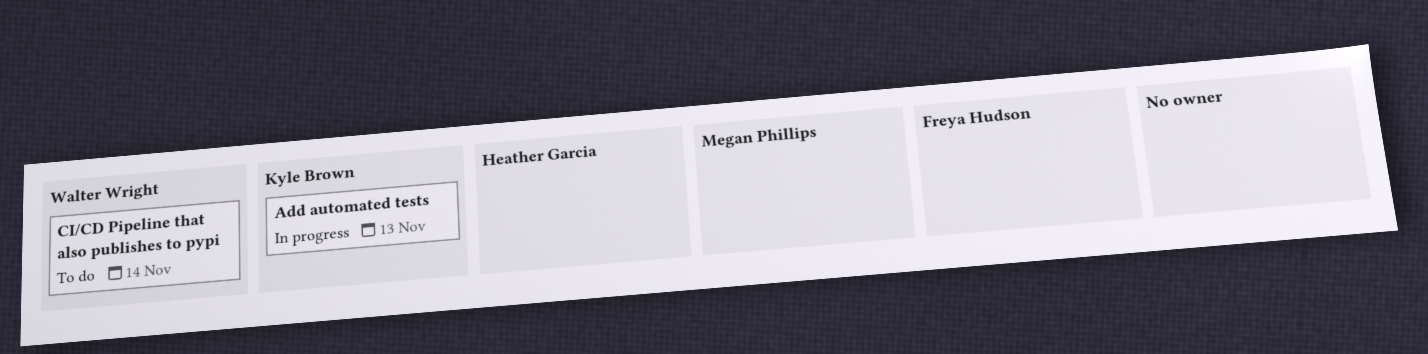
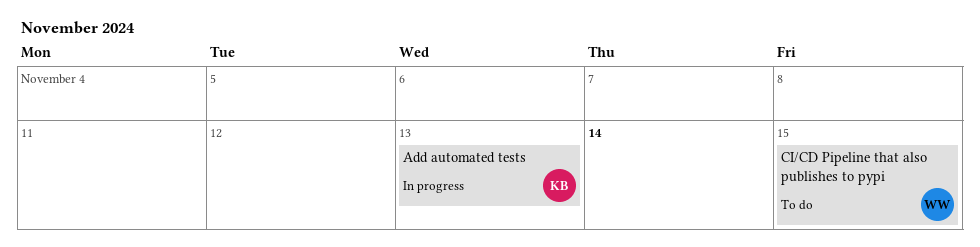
CI/CD Pipeline that also publishes to pypi, due: Nov 14 -> Nov 15

